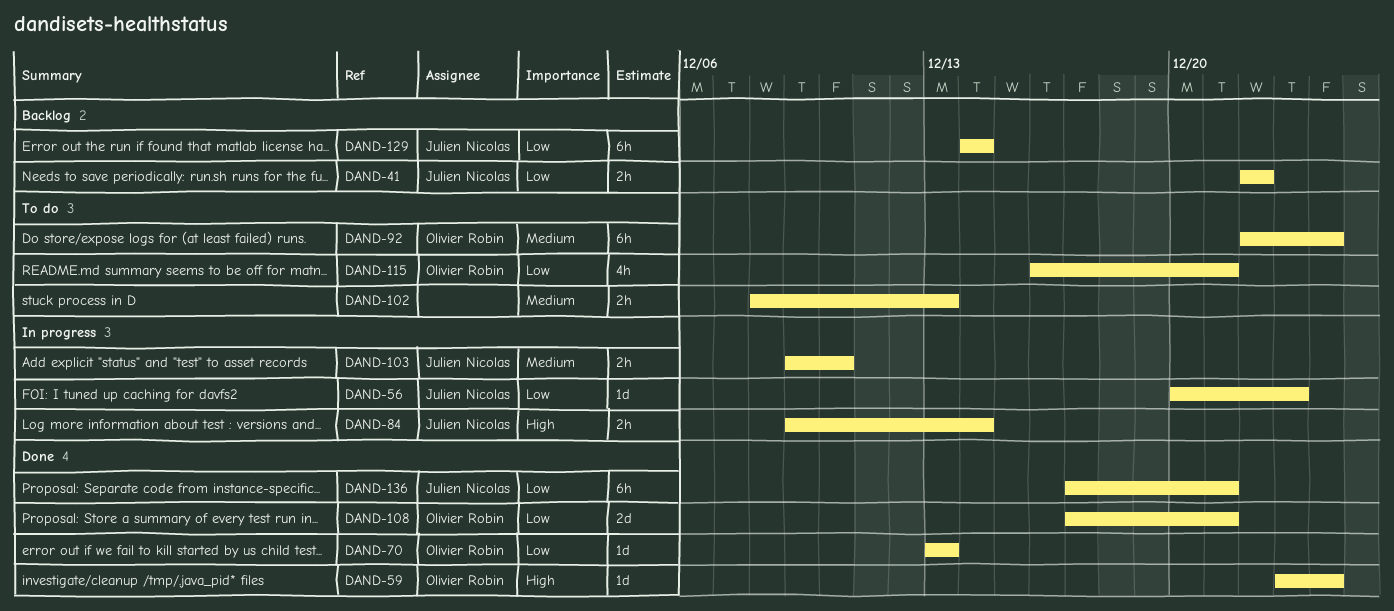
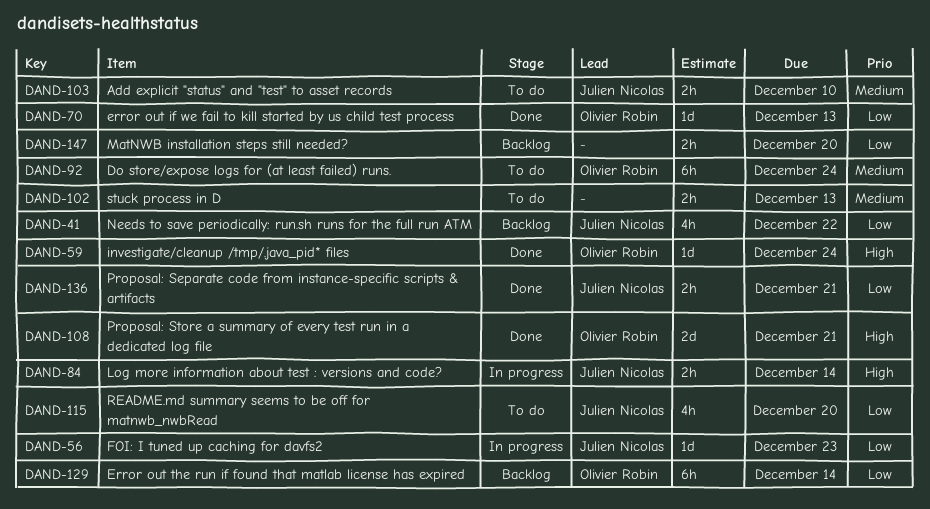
DAND-41, estimate: 2h -> 4h
DAND-103, status: In progress -> To do
DAND-108, priority: Low -> High
DAND-115, owner: Olivier Robin -> Julien Nicolas
DAND-115, due: Dec 21 -> Dec 20
DAND-129, owner: Julien Nicolas -> Olivier Robin
DAND-136, estimate: 6h -> 2h
DAND-147: none -> present

